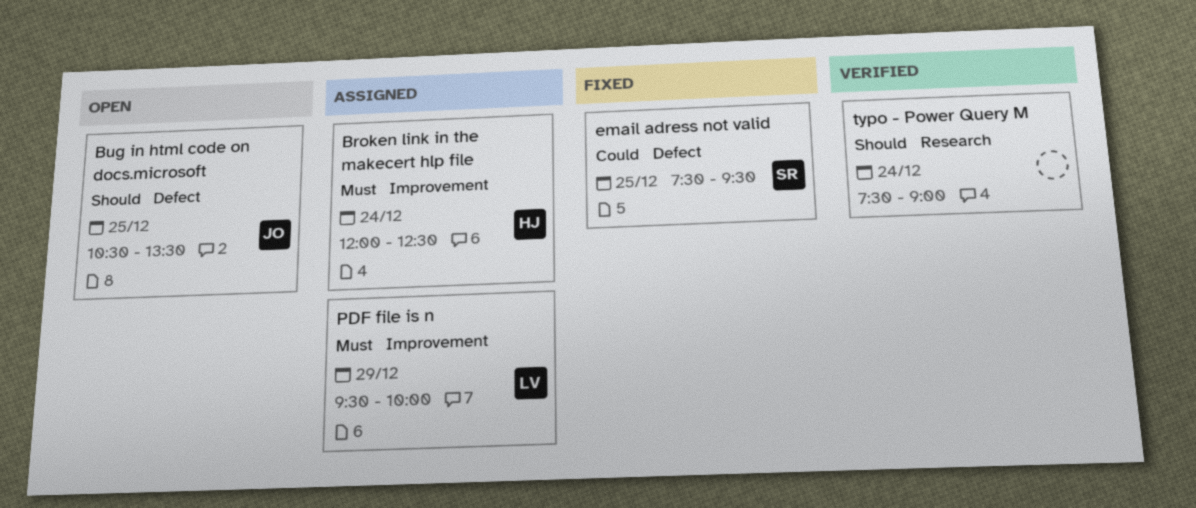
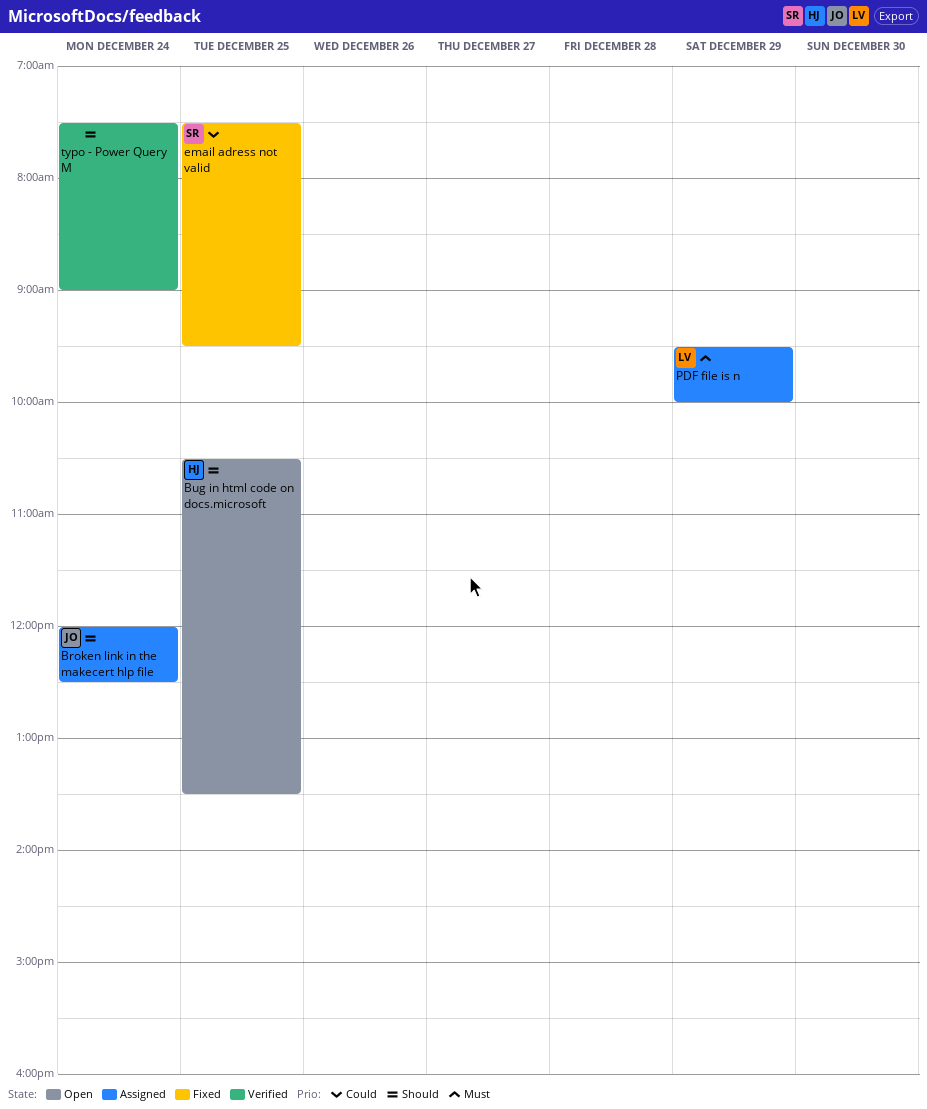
Broken link in the makecert hlp file, owner: HJ -> JO
Broken link in the makecert hlp file, priority: Must -> Should
Bug in html code on docs.microsoft, owner: JO -> HJ

